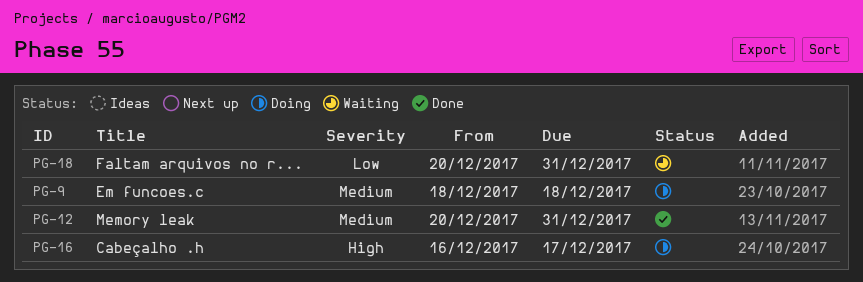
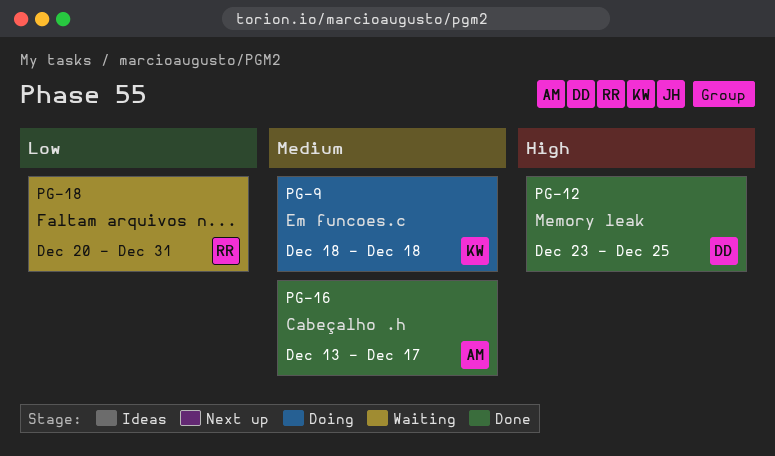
PG-12, priority: Medium -> High
PG-12, start: Dec 20 -> Dec 23
PG-12, due: Dec 31 -> Dec 25
PG-16, status: Doing -> Done
PG-16, priority: High -> Medium
PG-16, start: Dec 16 -> Dec 13

